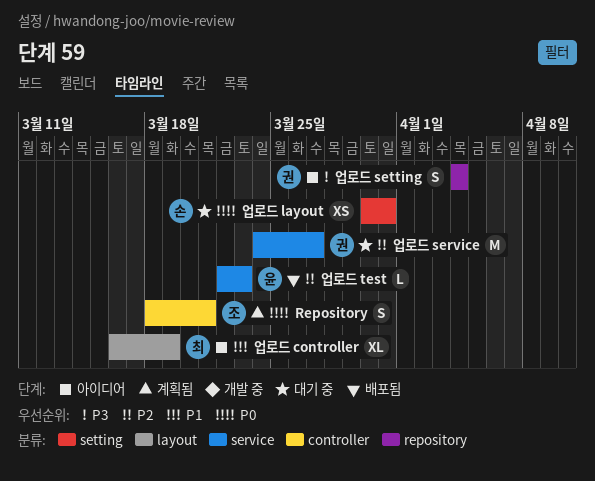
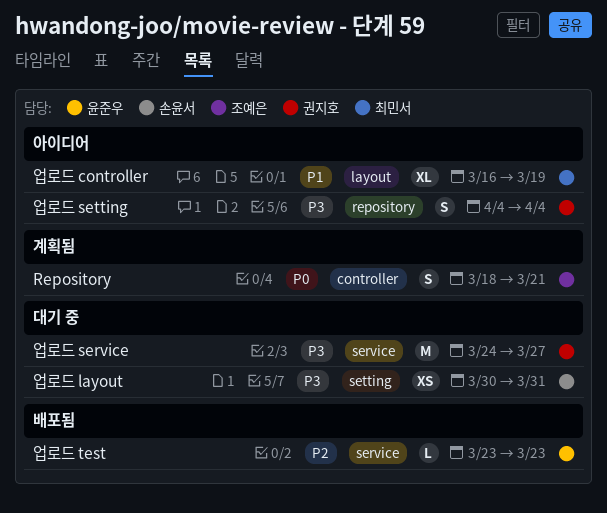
업로드 layout, priority: P0 -> P3
업로드 service, priority: P2 -> P3
업로드 test, start: Mar 22 -> Mar 23

